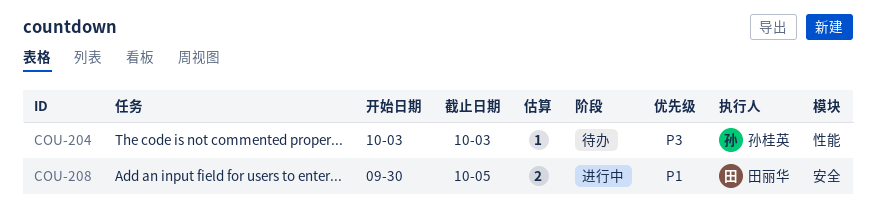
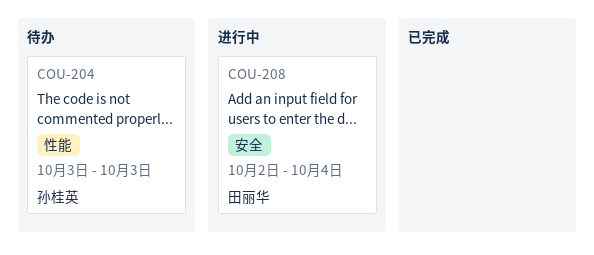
COU-208, start: Sep 30 -> Oct 2
COU-208, due: Oct 5 -> Oct 4

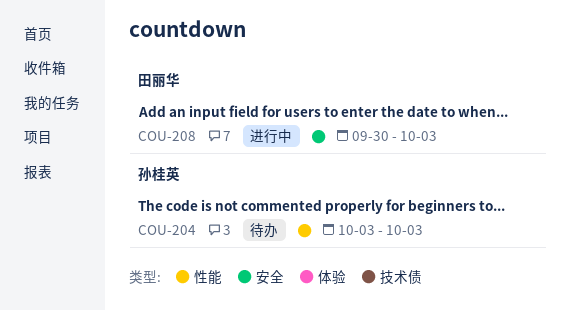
COU-208, start: Oct 2 -> Sep 30
COU-208, due: Oct 4 -> Oct 3

